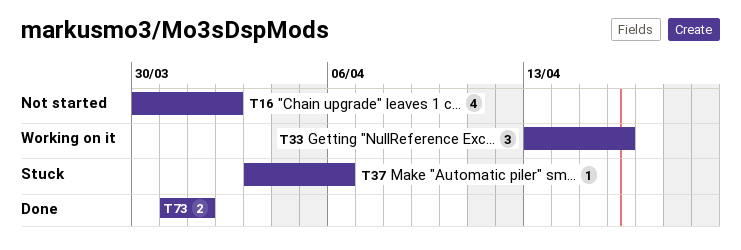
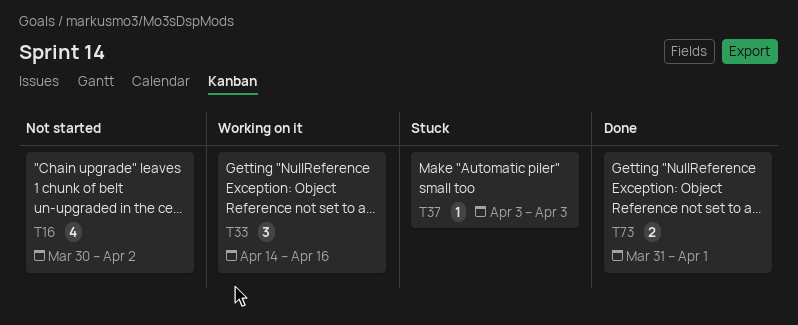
T33, start: Apr 13 -> Apr 14
T37, due: Apr 6 -> Apr 3

